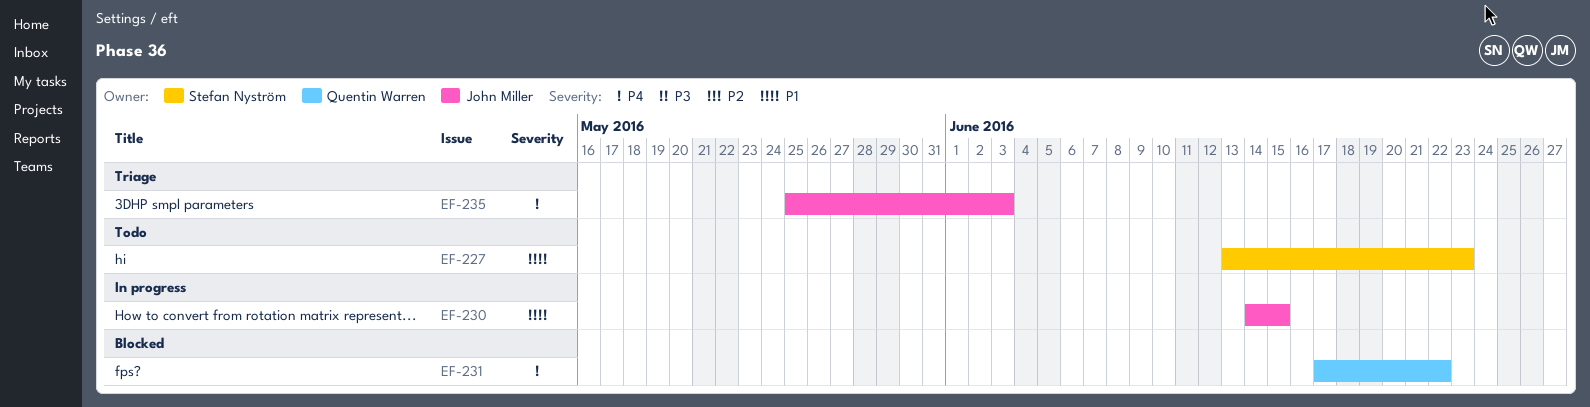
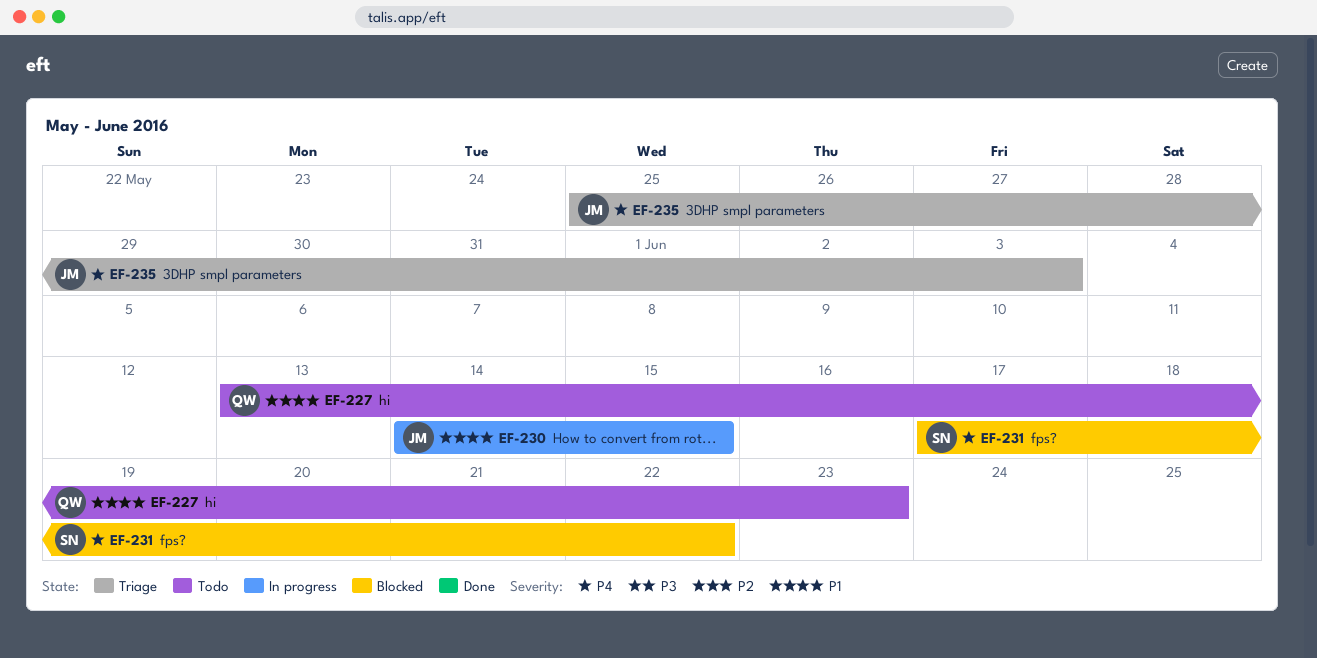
EF-227, owner: Stefan Nyström -> Quentin Warren
EF-231, owner: Quentin Warren -> Stefan Nyström

